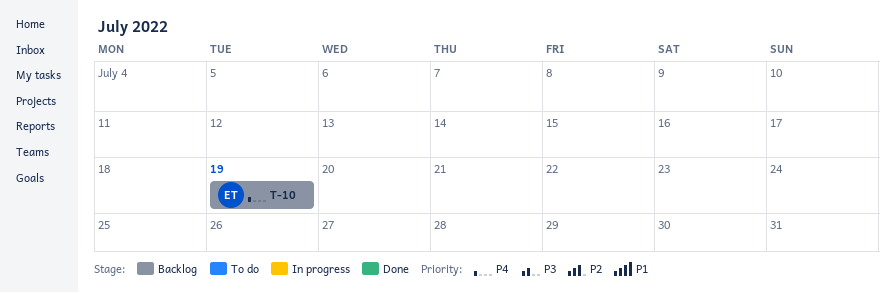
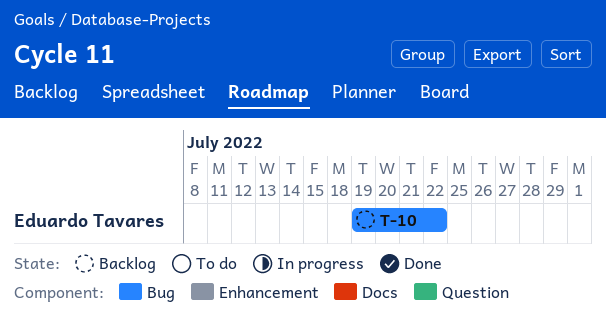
T-10, due: Jul 19 -> Jul 22

